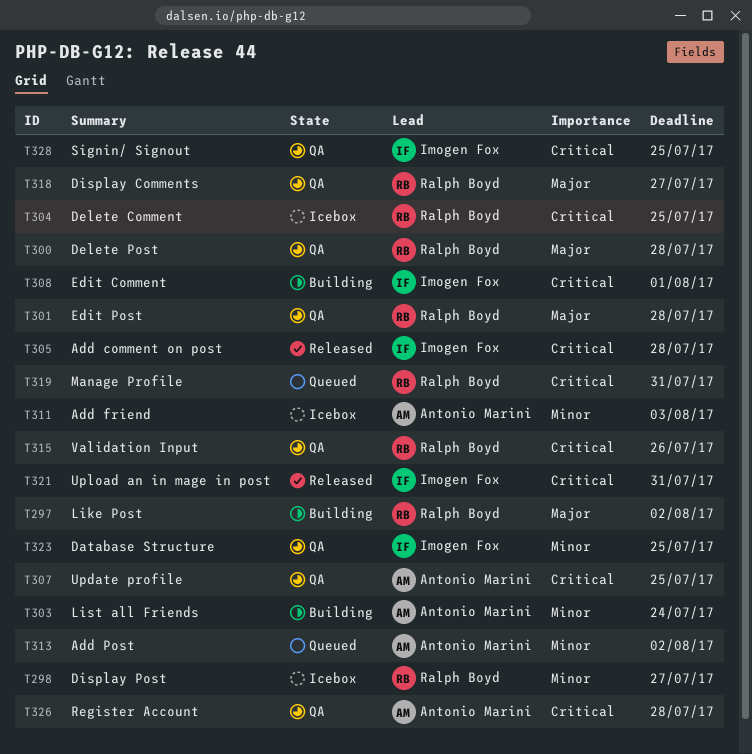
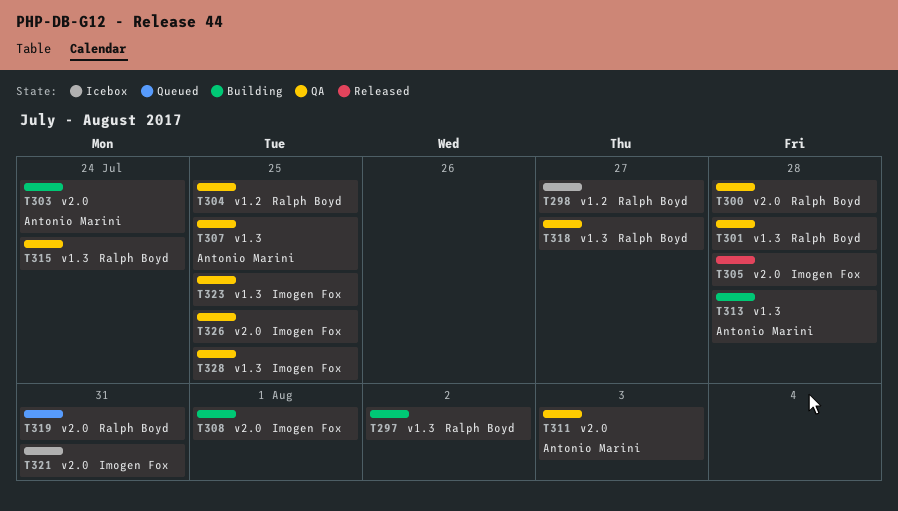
T304, status: Icebox -> QA
T311, status: Icebox -> QA
T313, status: Queued -> Building
T313, due: Aug 2 -> Jul 28
T315, due: Jul 26 -> Jul 24
T321, status: Released -> Icebox
T326, owner: Antonio Marini -> Imogen Fox
T326, due: Jul 28 -> Jul 25

